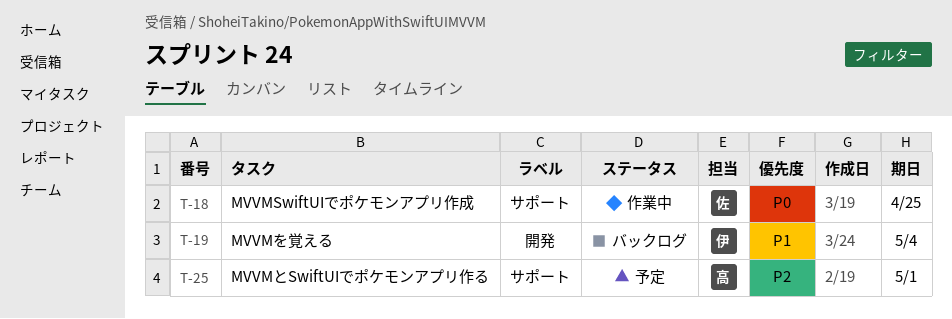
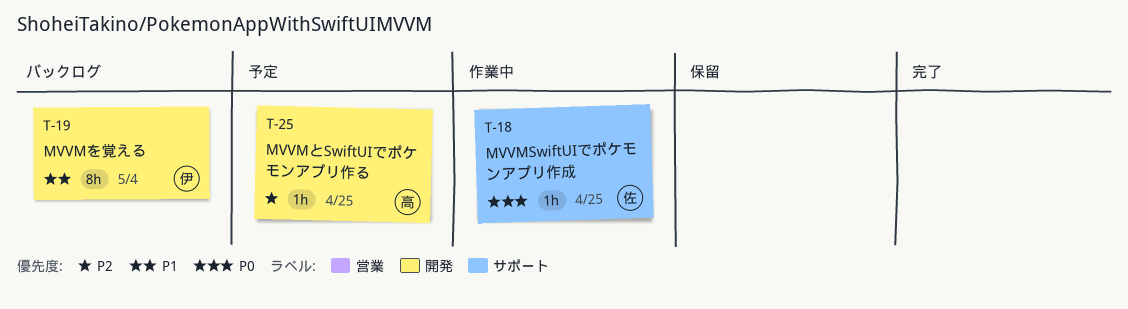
T-25, label: サポート -> 開発
T-25, due: May 1 -> Apr 25

